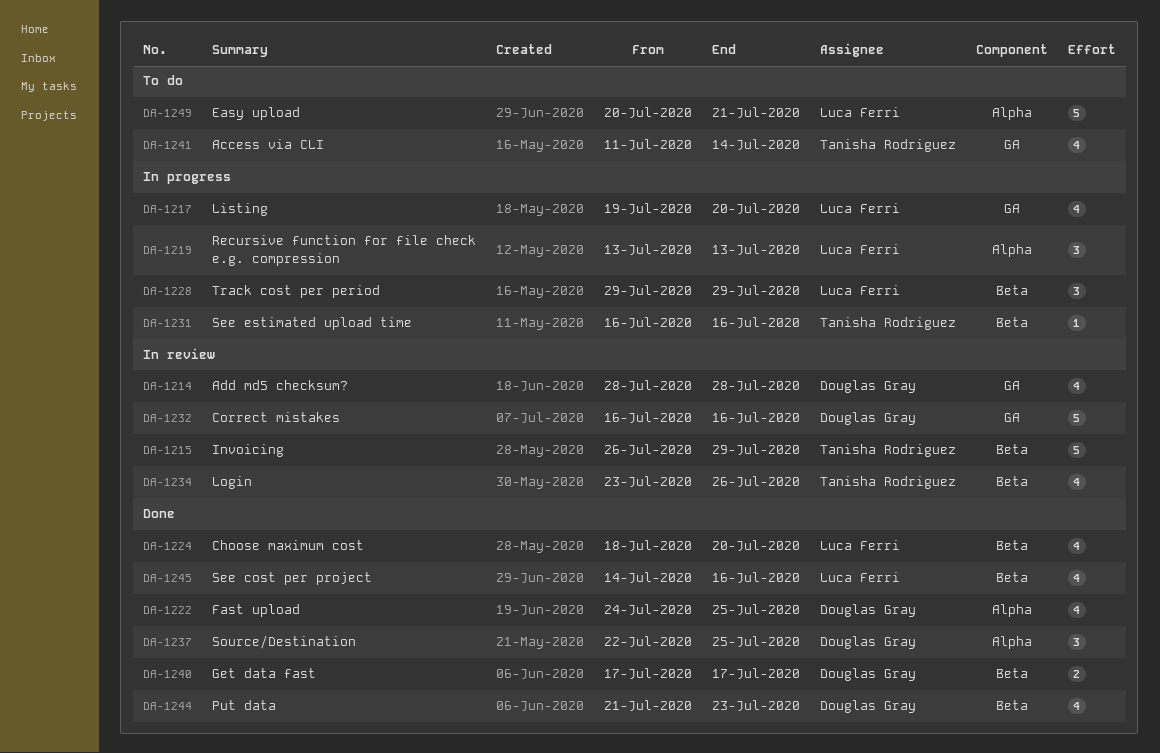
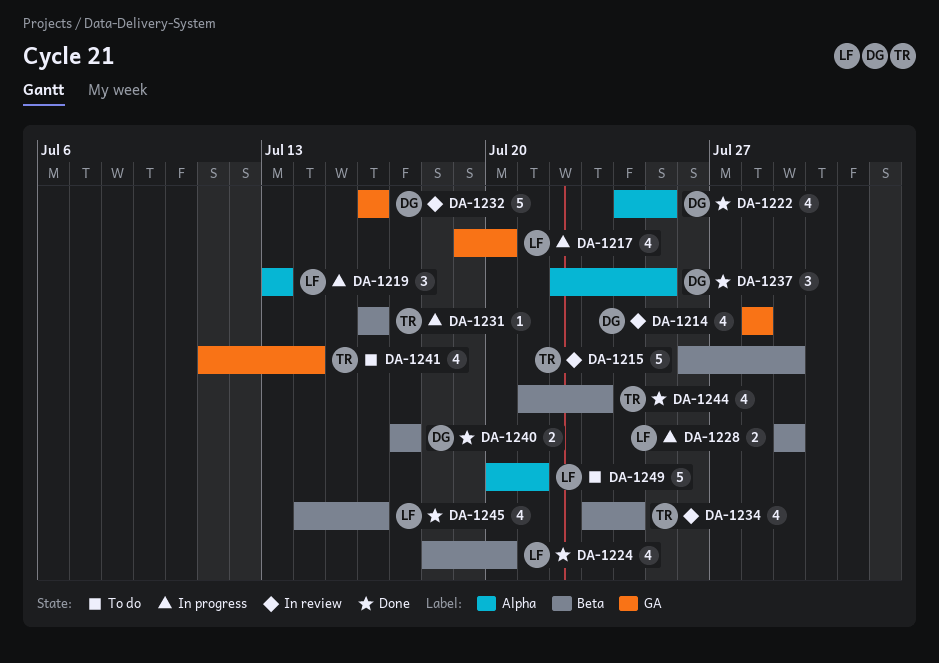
DA-1228, estimate: 3 -> 2
DA-1234, due: Jul 26 -> Jul 24
DA-1244, owner: Douglas Gray -> Tanisha Rodriguez

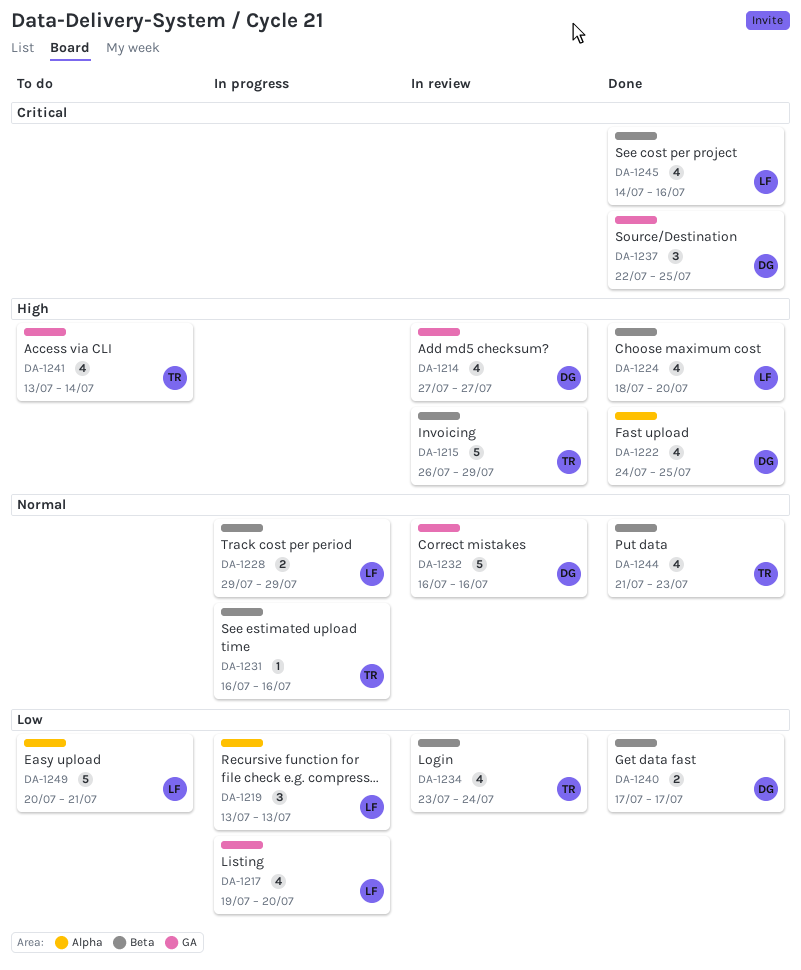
DA-1214, start: Jul 28 -> Jul 27
DA-1214, due: Jul 28 -> Jul 27
DA-1237, label: Alpha -> GA
DA-1241, start: Jul 11 -> Jul 13

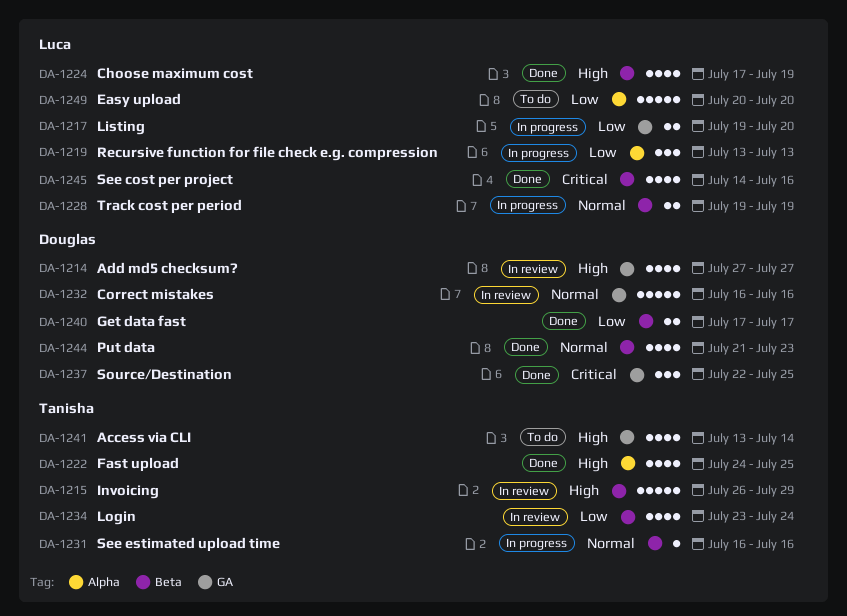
DA-1217, estimate: 4 -> 2
DA-1222, owner: Douglas -> Tanisha
DA-1224, start: Jul 18 -> Jul 17
DA-1224, due: Jul 20 -> Jul 19
DA-1228, start: Jul 29 -> Jul 19
DA-1228, due: Jul 29 -> Jul 19
DA-1244, owner: Tanisha -> Douglas
DA-1249, due: Jul 21 -> Jul 20

